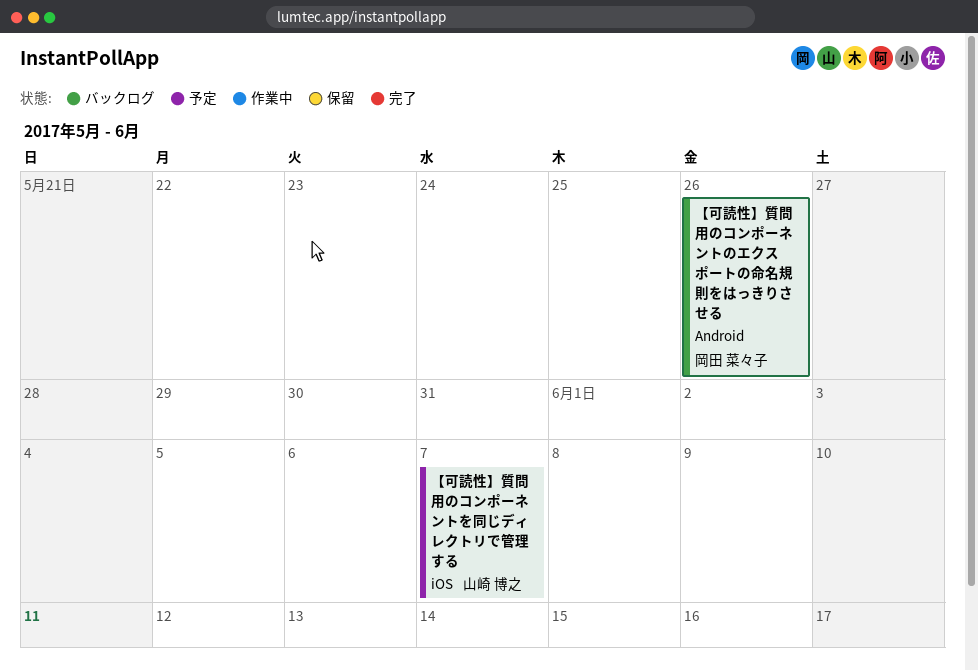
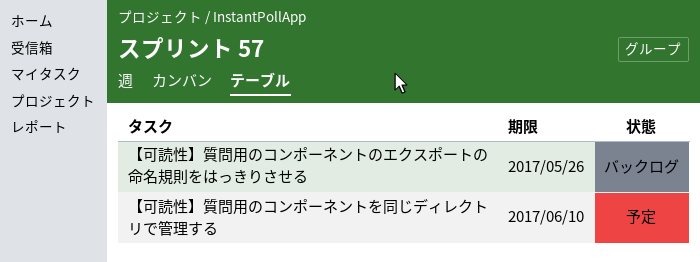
【可読性】質問用のコンポーネントを同じディレクトリで管理する, due: Jun 7 -> Jun 10

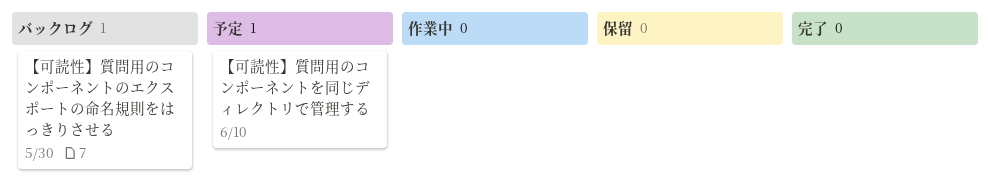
【可読性】質問用のコンポーネントのエクスポートの命名規則をはっきりさせる, due: May 26 -> May 30

